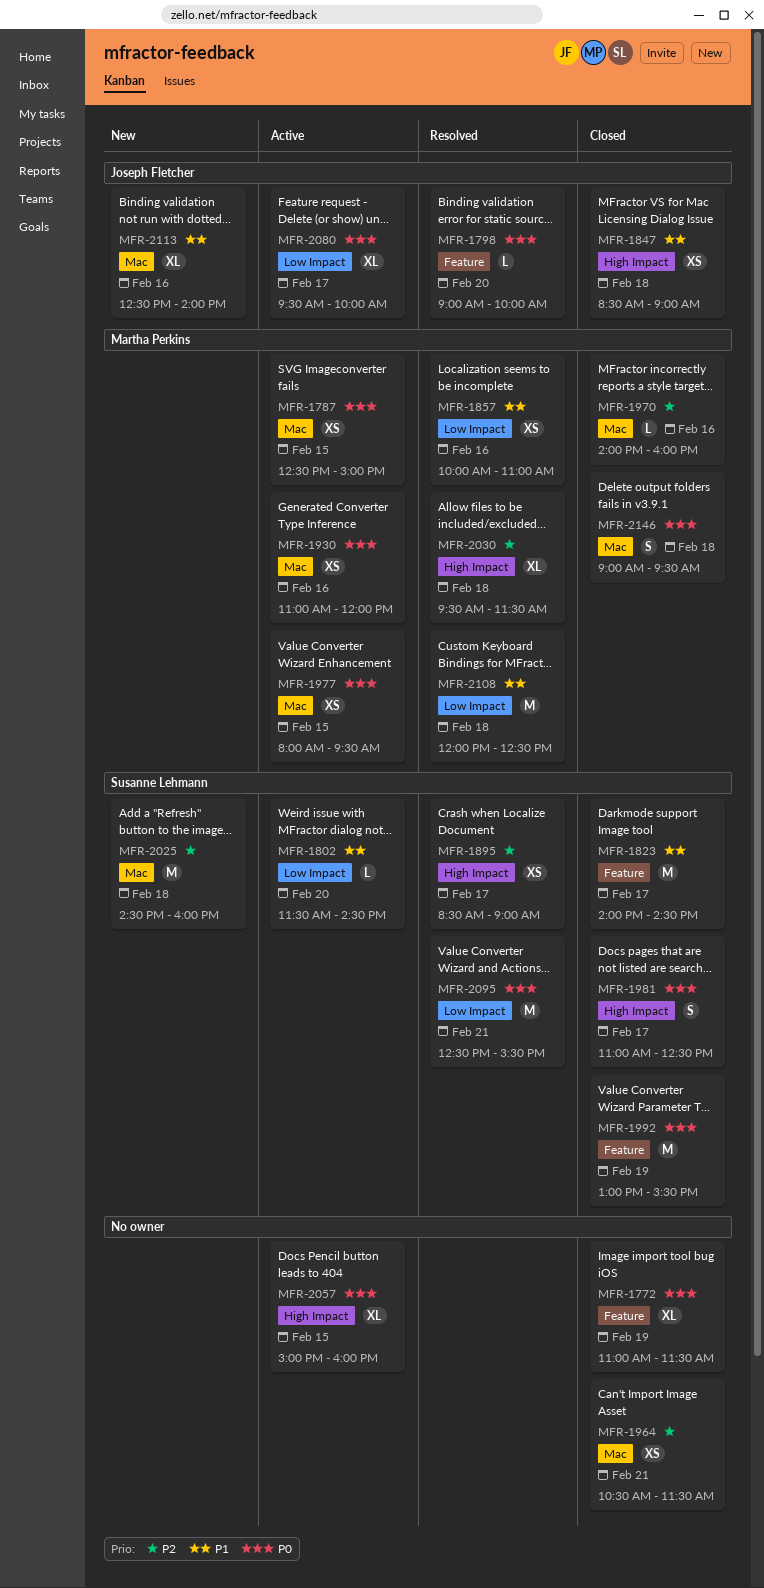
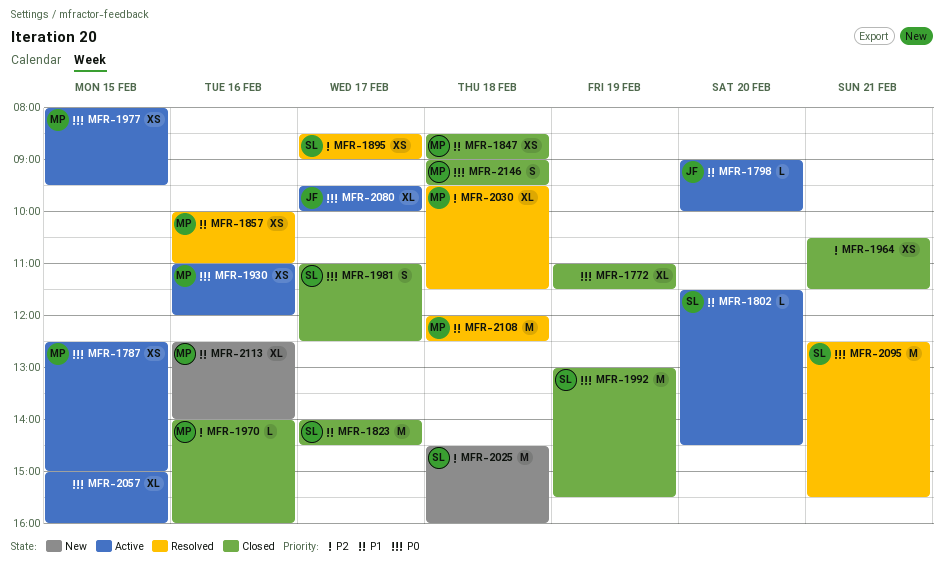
MFR-1798, status: Resolved -> Active
MFR-1798, priority: P0 -> P1
MFR-1847, owner: Joseph Fletcher -> Martha Perkins
MFR-2113, owner: Joseph Fletcher -> Martha Perkins

